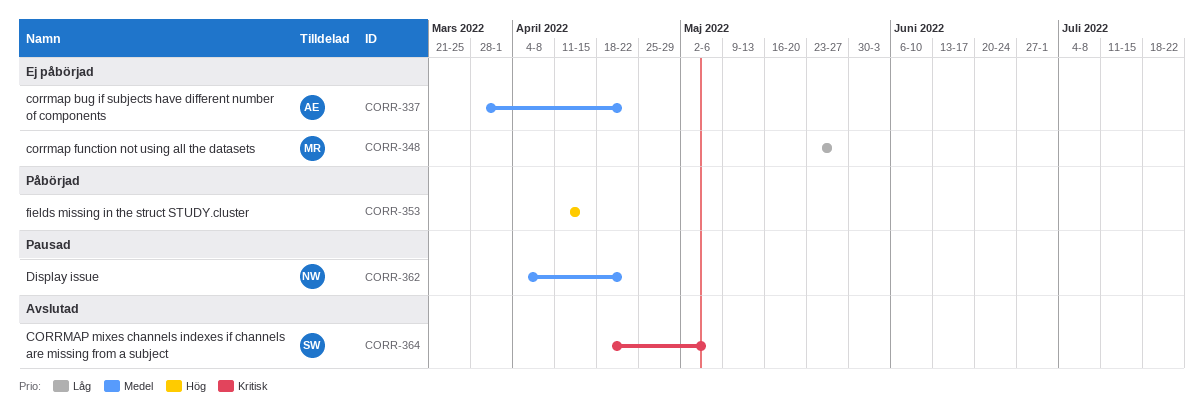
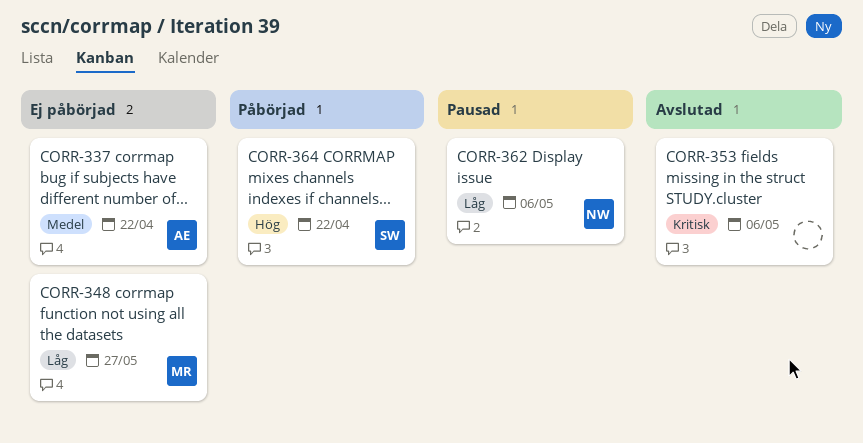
CORR-353, status: Påbörjad -> Avslutad
CORR-353, priority: Hög -> Kritisk
CORR-353, due: Apr 15 -> May 6
CORR-362, priority: Medel -> Låg
CORR-362, due: Apr 22 -> May 6
CORR-364, status: Avslutad -> Påbörjad
CORR-364, priority: Kritisk -> Hög
CORR-364, due: May 6 -> Apr 22

